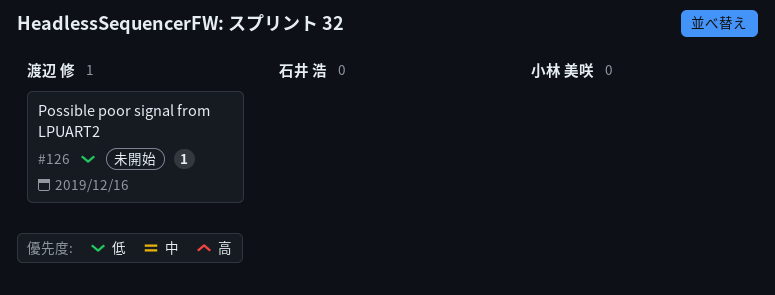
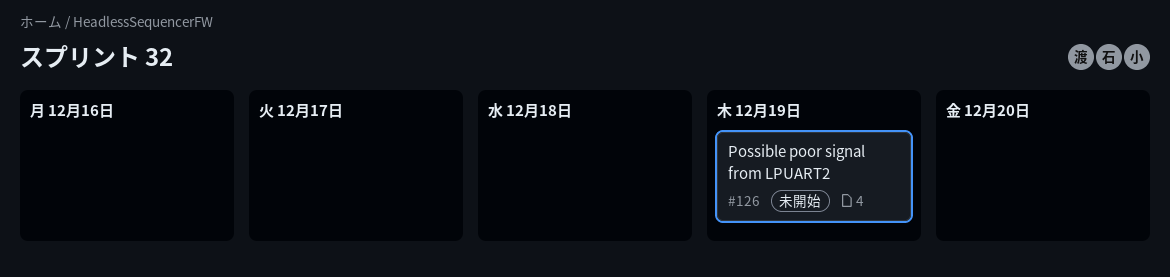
#126, due: Dec 16 -> Dec 19

